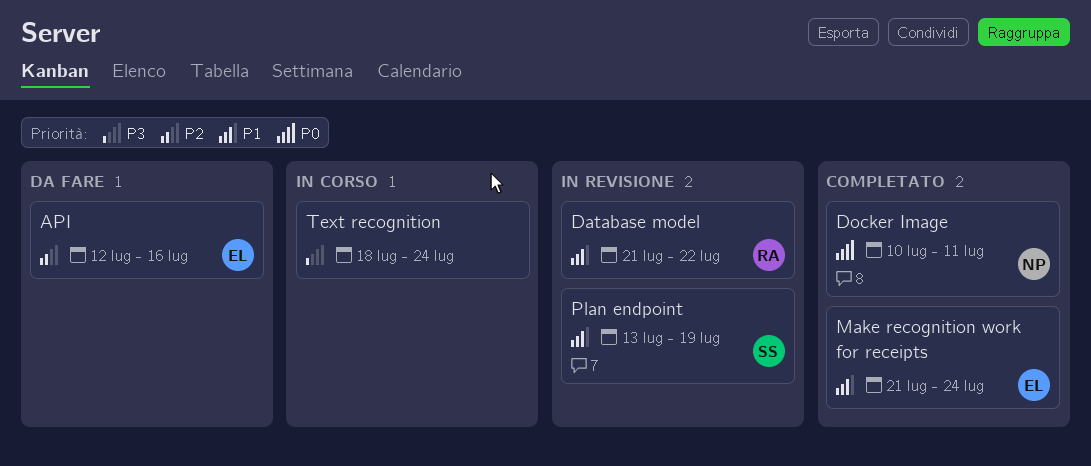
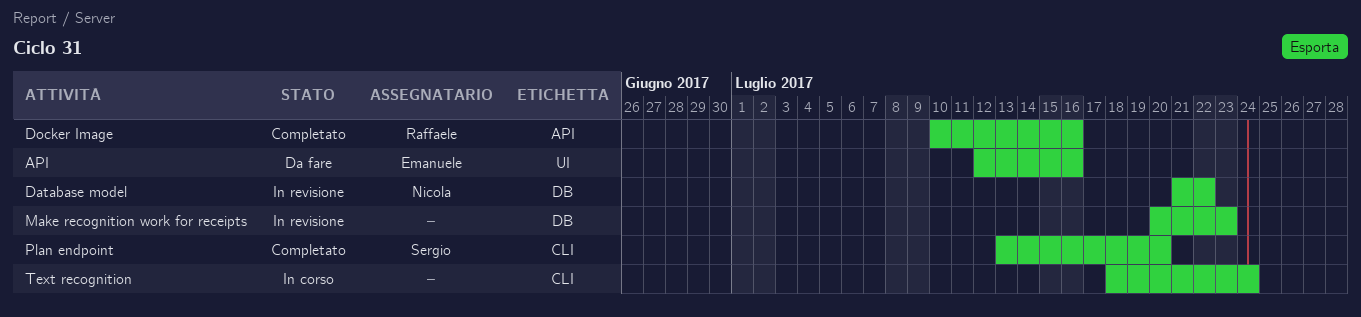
Database model, owner: Raffaele -> Nicola
Docker Image, owner: Nicola -> Raffaele
Docker Image, due: Jul 11 -> Jul 16
Make recognition work for receipts, status: Completato -> In revisione
Make recognition work for receipts, owner: Emanuele -> none
Make recognition work for receipts, start: Jul 21 -> Jul 20
Make recognition work for receipts, due: Jul 24 -> Jul 23
Plan endpoint, status: In revisione -> Completato
Plan endpoint, due: Jul 19 -> Jul 20

